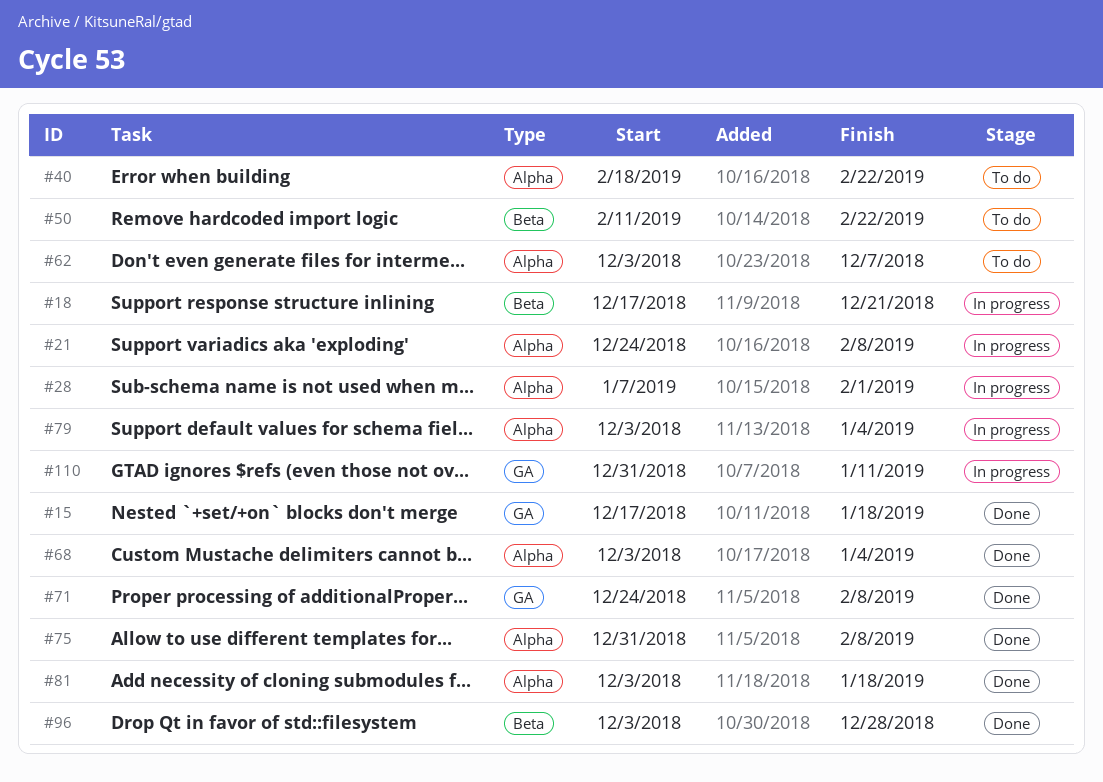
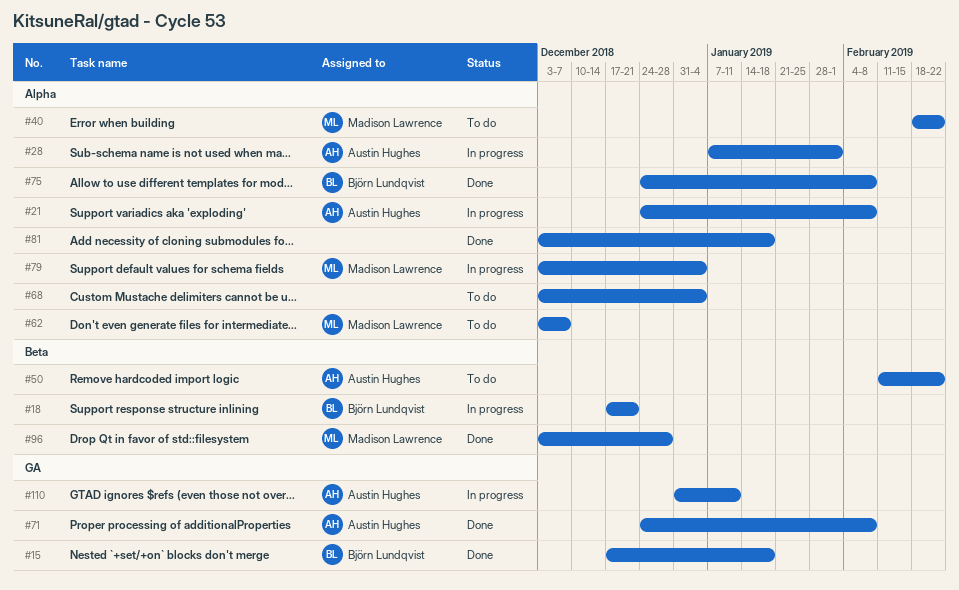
#68, status: Done -> To do
#75, start: Dec 31 -> Dec 24

